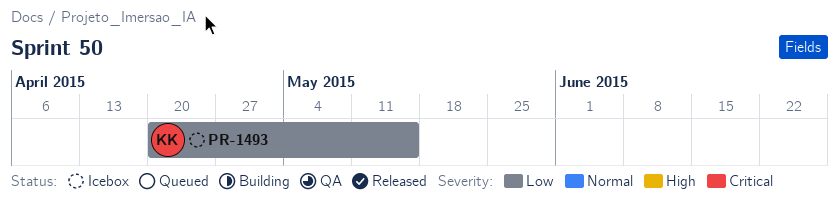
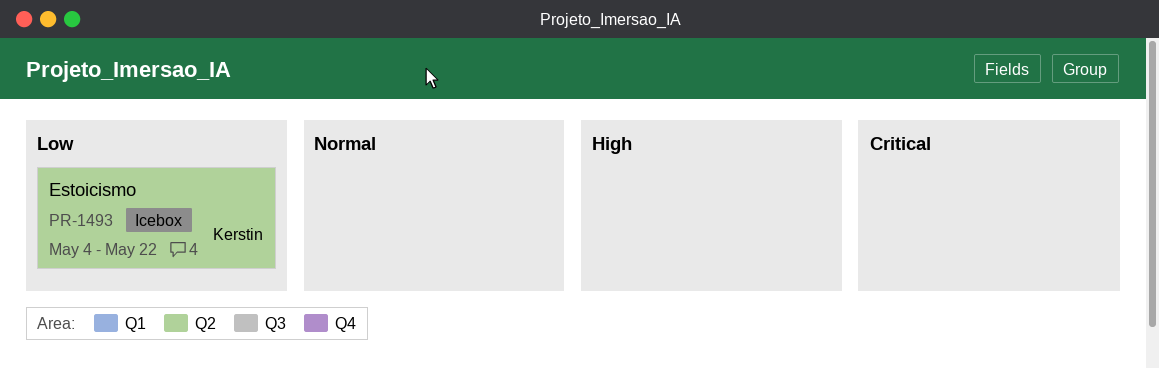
PR-1493, start: Apr 20 -> May 4
PR-1493, due: May 15 -> May 22

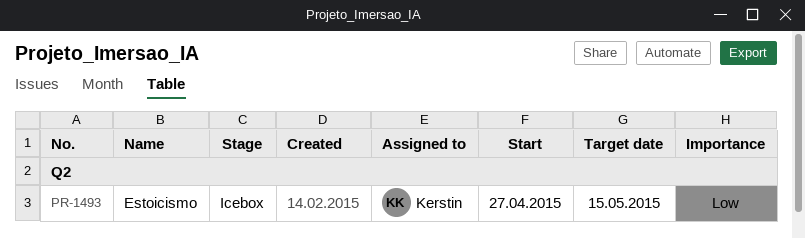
PR-1493, start: May 4 -> Apr 27
PR-1493, due: May 22 -> May 15

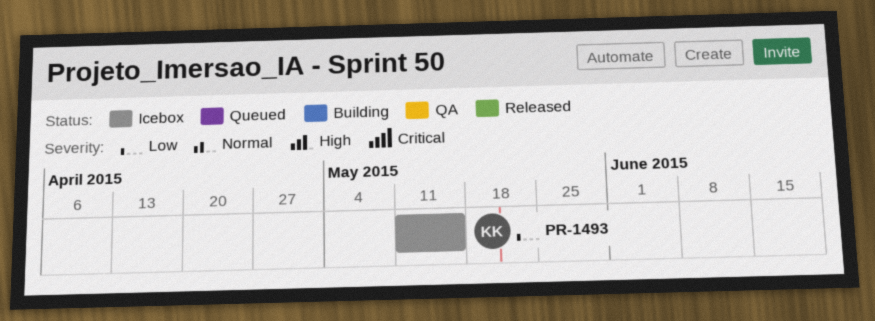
PR-1493, start: Apr 27 -> May 11

